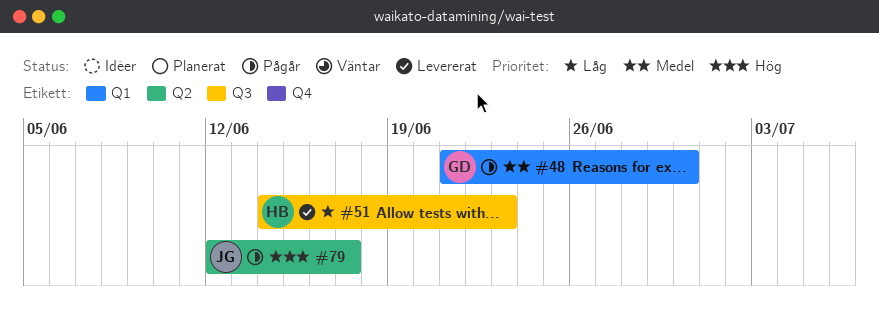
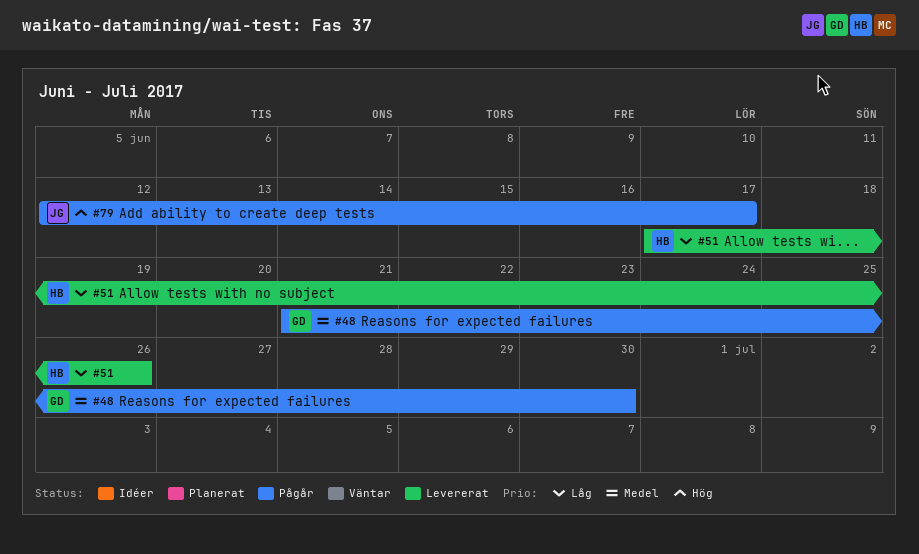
#51, start: Jun 14 -> Jun 17
#51, due: Jun 23 -> Jun 26

